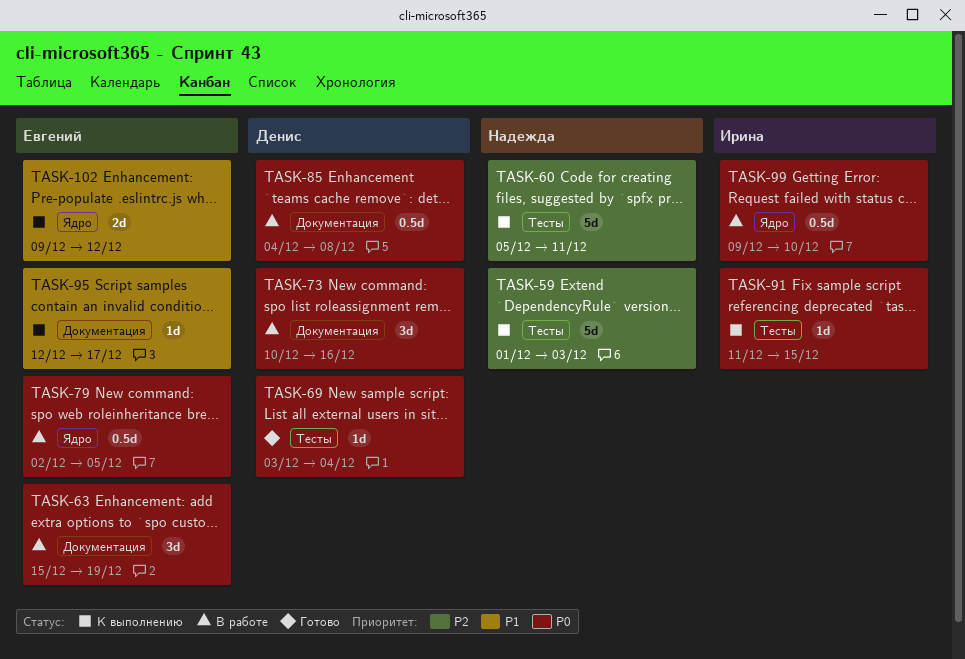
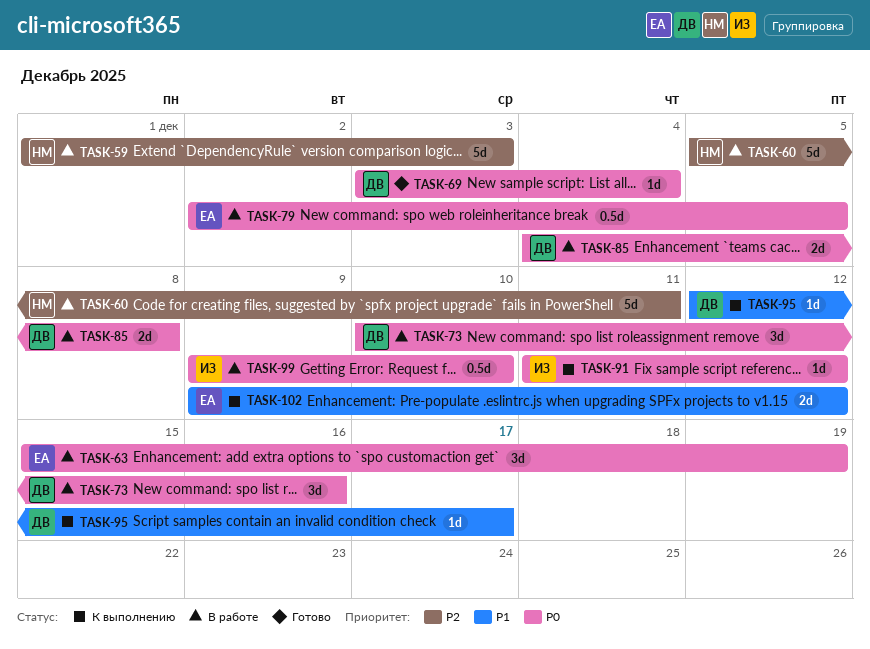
TASK-59, status: К выполнению -> В работе
TASK-60, status: К выполнению -> В работе
TASK-85, estimate: 0.5d -> 2d
TASK-91, due: Dec 15 -> Dec 12
TASK-95, owner: Евгений -> Денис

